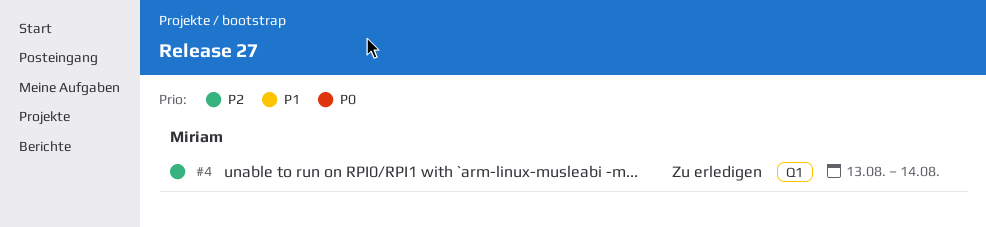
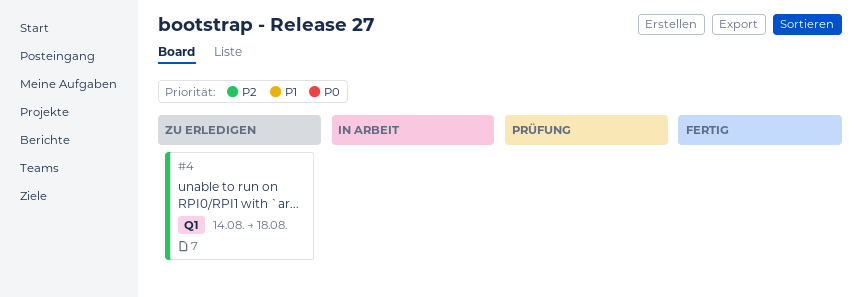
#4, start: Aug 13 -> Aug 14
#4, due: Aug 14 -> Aug 18

